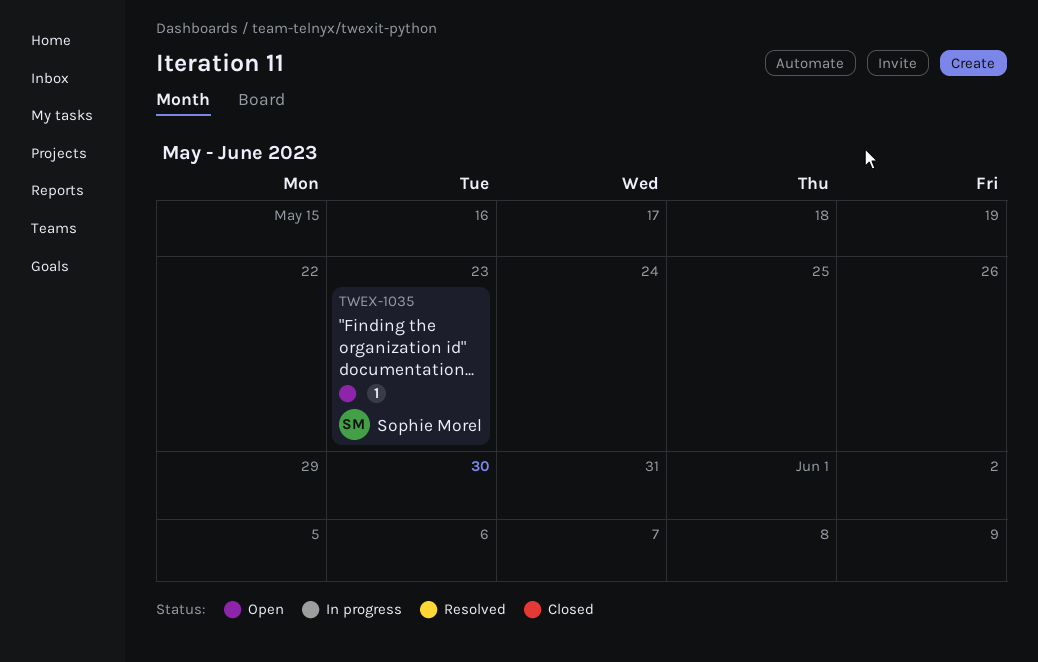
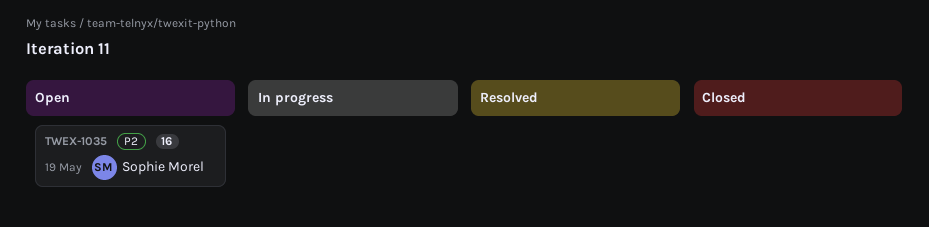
TWEX-1035, estimate: 1 -> 16
TWEX-1035, due: May 23 -> May 19

